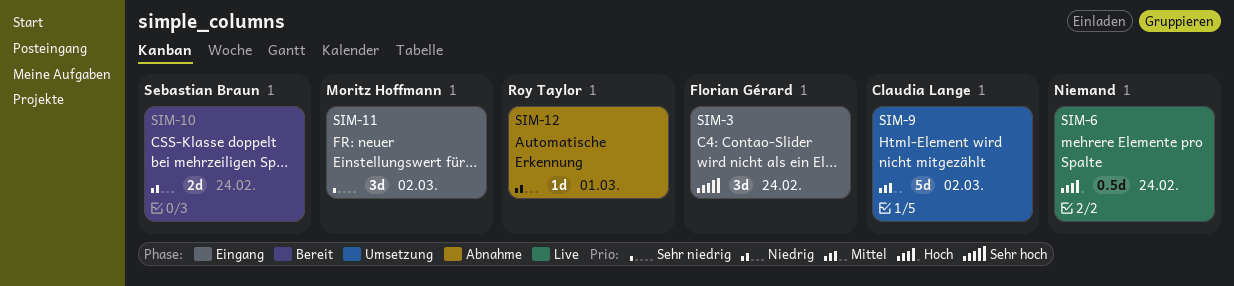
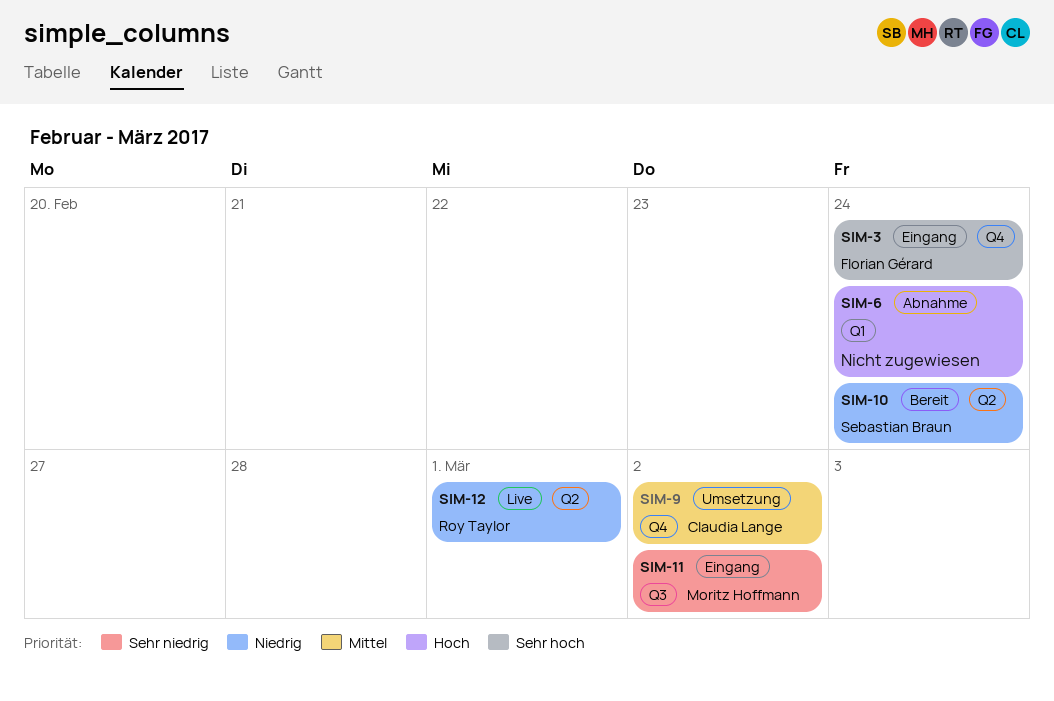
SIM-6, status: Live -> Abnahme
SIM-12, status: Abnahme -> Live

